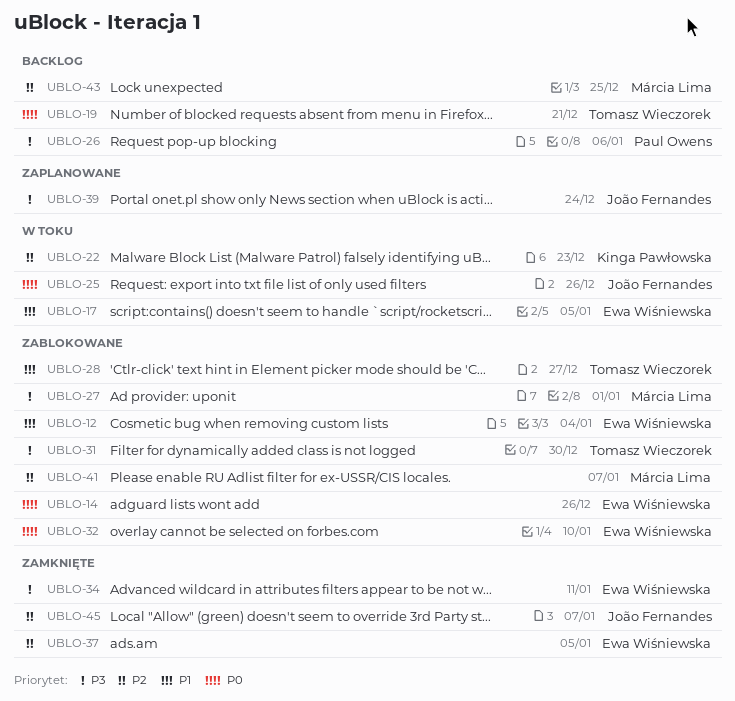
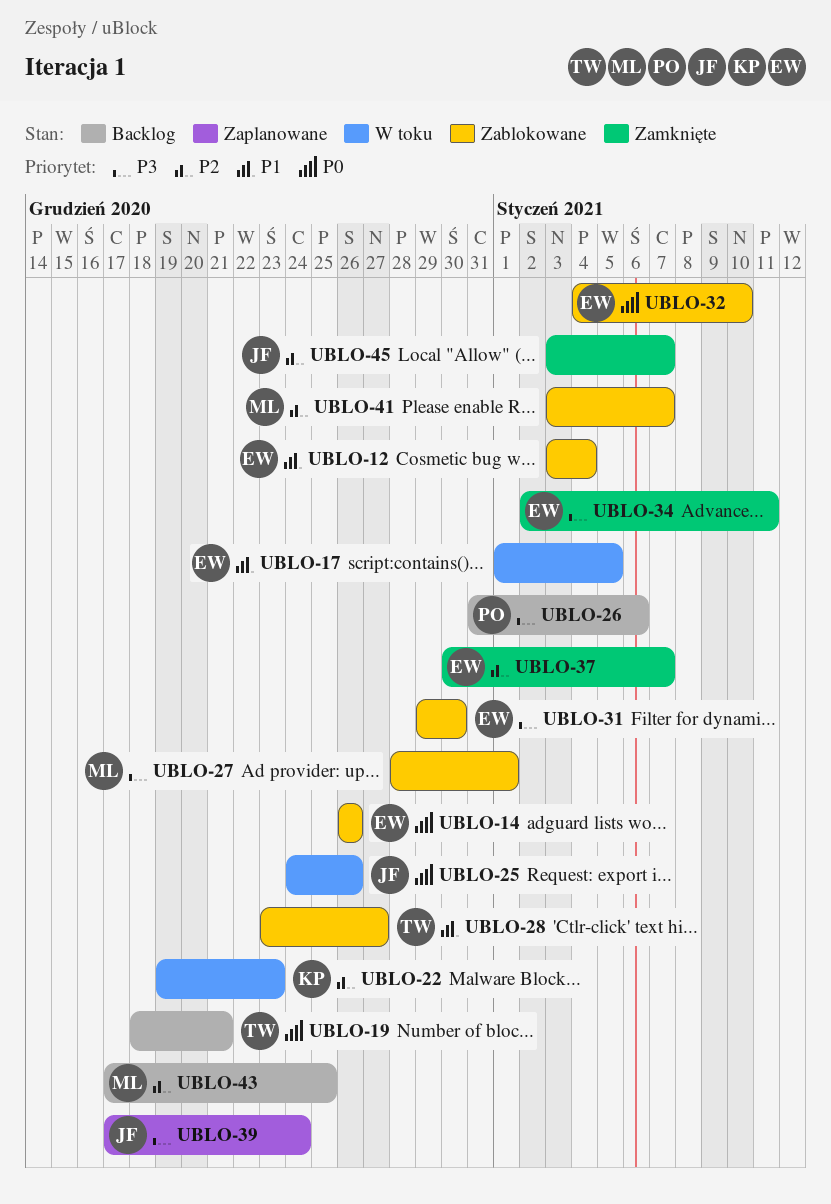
UBLO-31, owner: Tomasz Wieczorek -> Ewa Wiśniewska
UBLO-37, due: Jan 5 -> Jan 7

